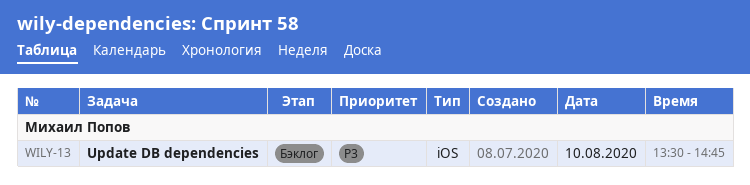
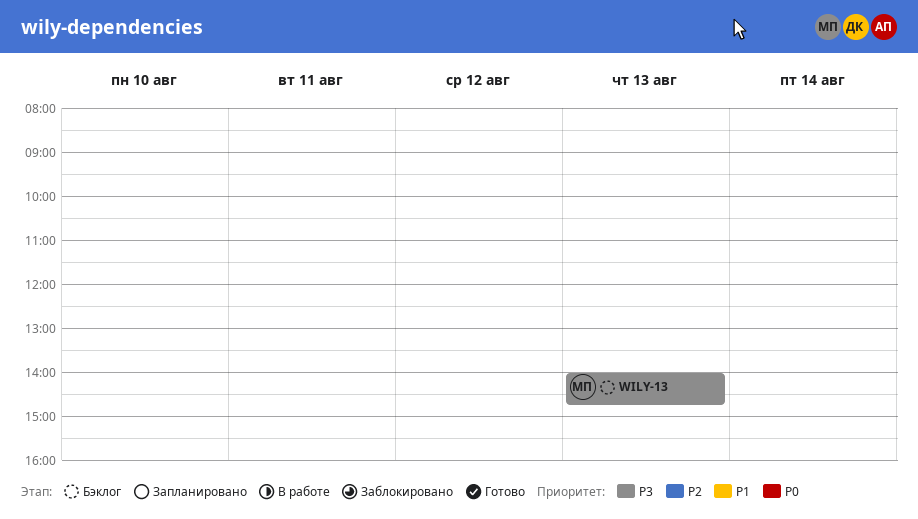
WILY-13, day: Aug 10 -> Aug 13
WILY-13, begins: 13:30 -> 14:00

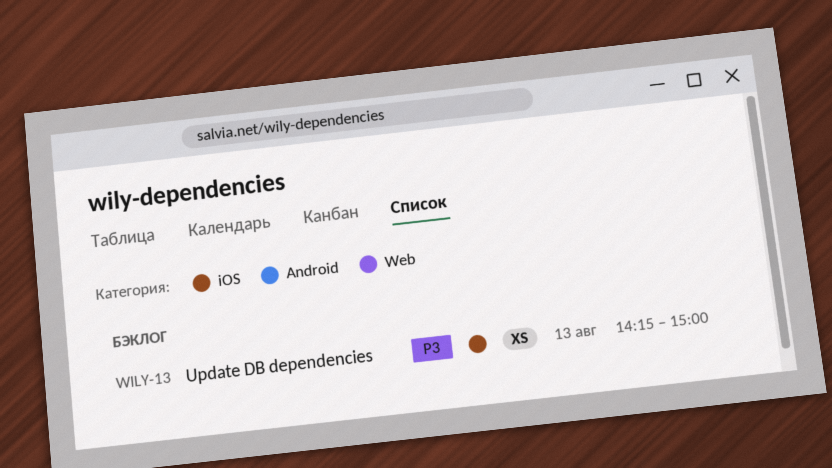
WILY-13, begins: 14:00 -> 14:15
WILY-13, ends: 14:45 -> 15:00

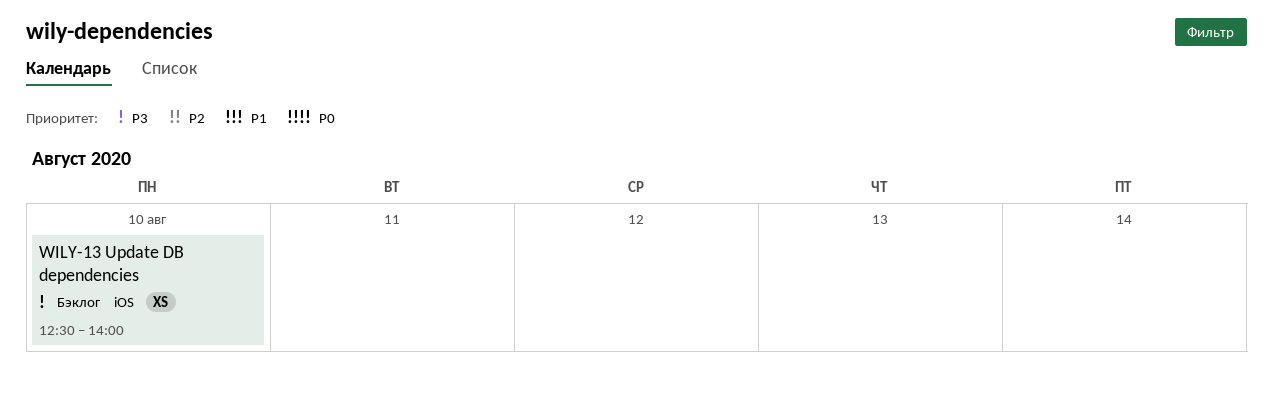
WILY-13, day: Aug 13 -> Aug 10
WILY-13, begins: 14:15 -> 12:30
WILY-13, ends: 15:00 -> 14:00

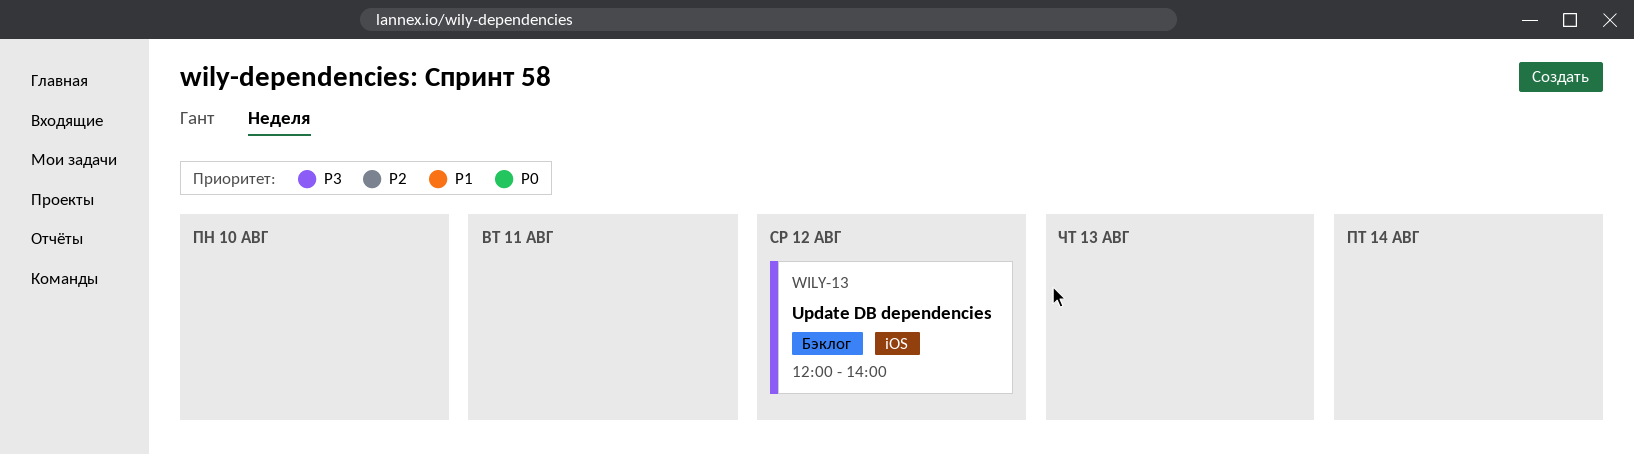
WILY-13, day: Aug 10 -> Aug 12
WILY-13, begins: 12:30 -> 12:00

